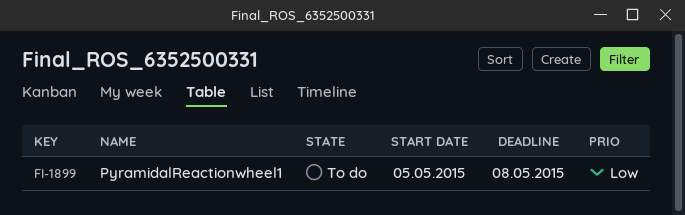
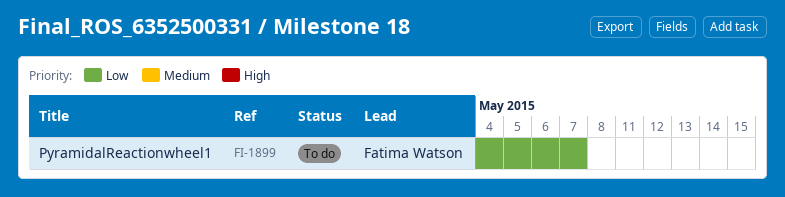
FI-1899, start: May 5 -> May 4
FI-1899, due: May 8 -> May 7

